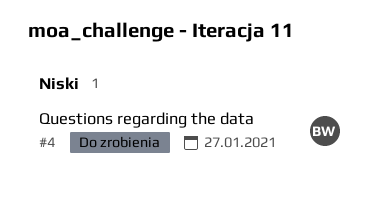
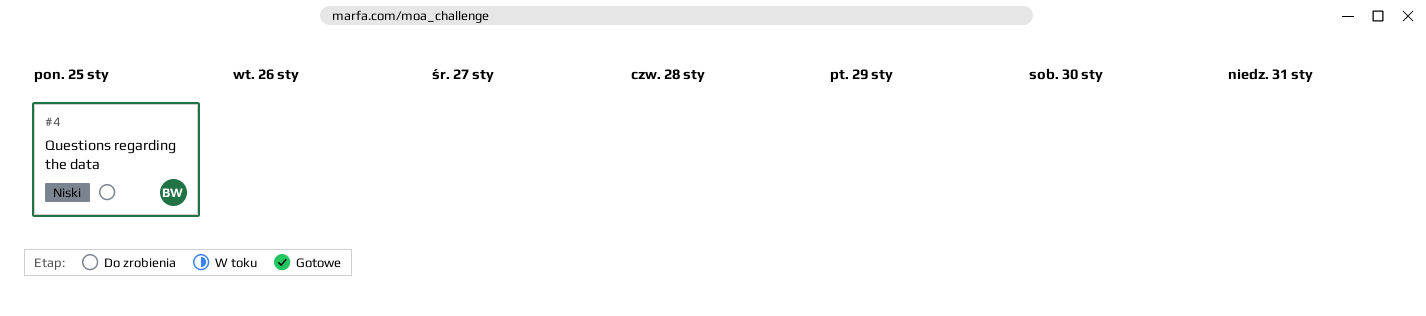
#4, due: Jan 27 -> Jan 25

